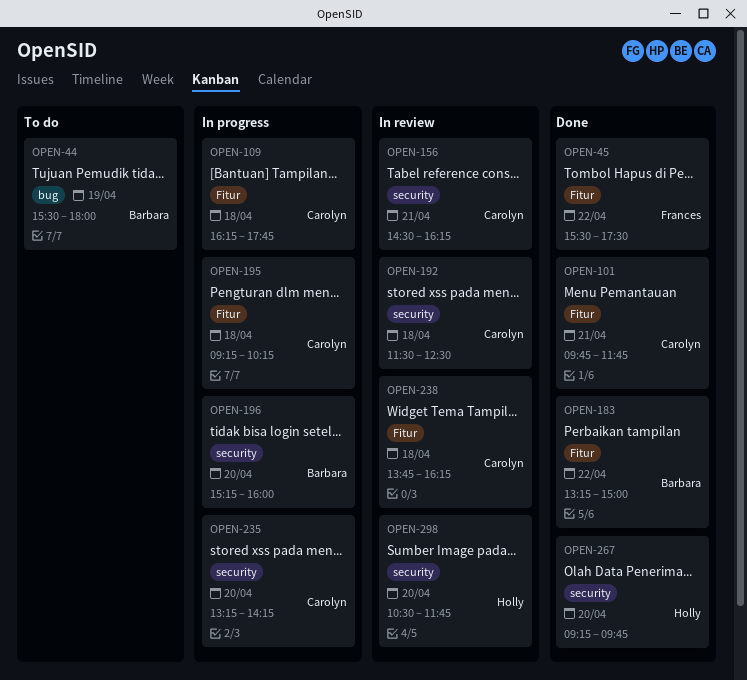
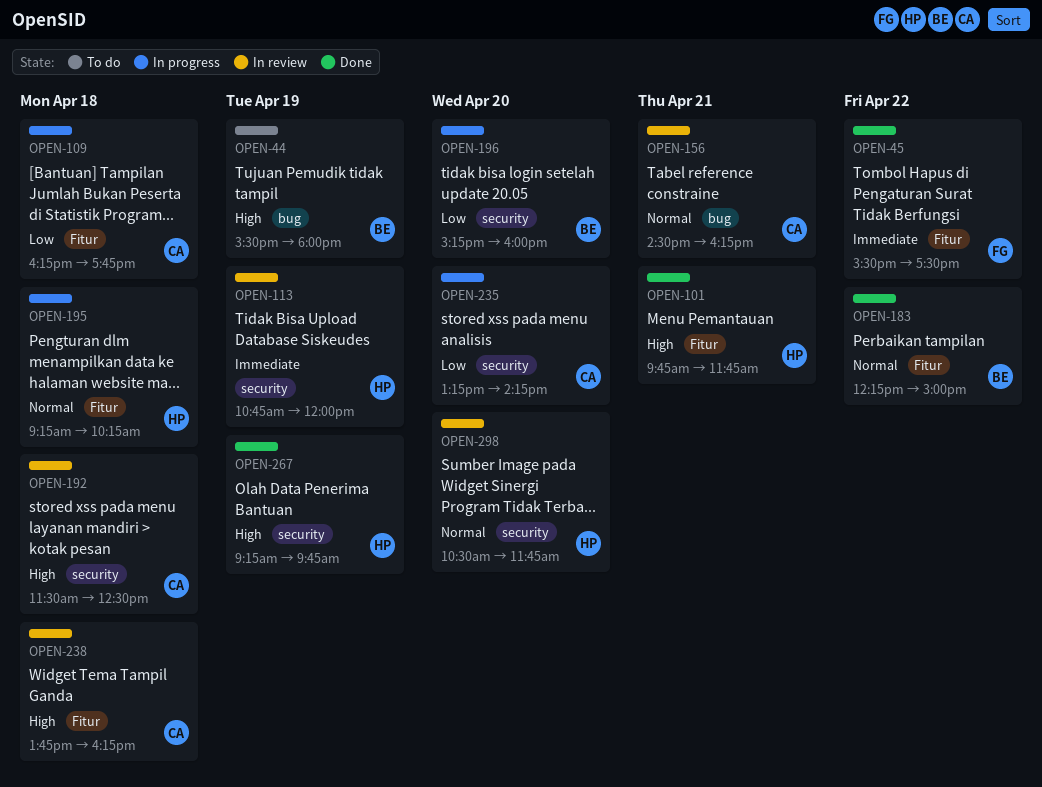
OPEN-101, owner: Carolyn -> Holly
OPEN-113: none -> present
OPEN-156, label: security -> bug
OPEN-183, begins: 13:15 -> 12:15
OPEN-195, owner: Carolyn -> Holly
OPEN-267, day: Apr 20 -> Apr 19

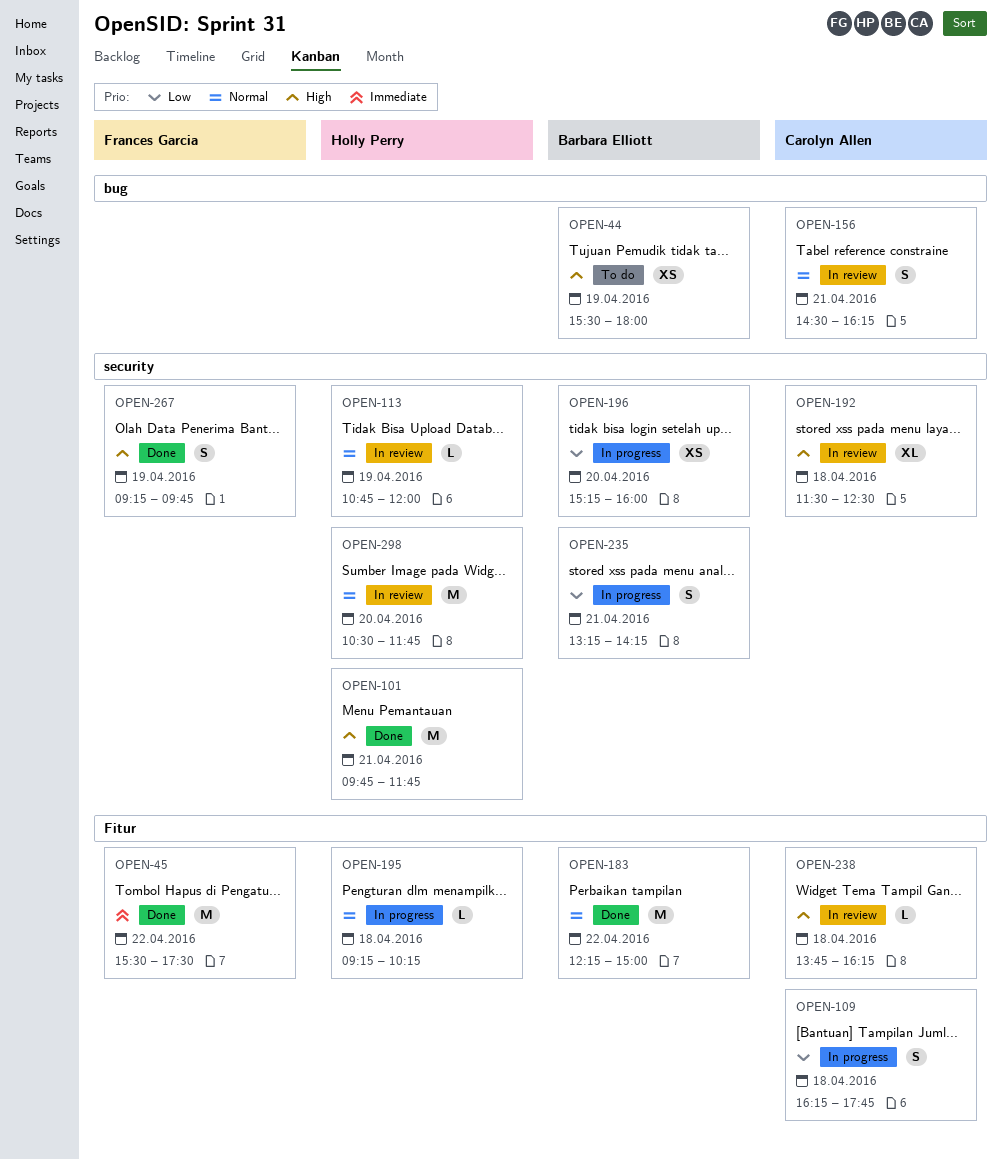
OPEN-101, label: Fitur -> security
OPEN-113, priority: Immediate -> Normal
OPEN-235, owner: Carolyn Allen -> Barbara Elliott
OPEN-235, day: Apr 20 -> Apr 21
OPEN-267, owner: Holly Perry -> Frances Garcia

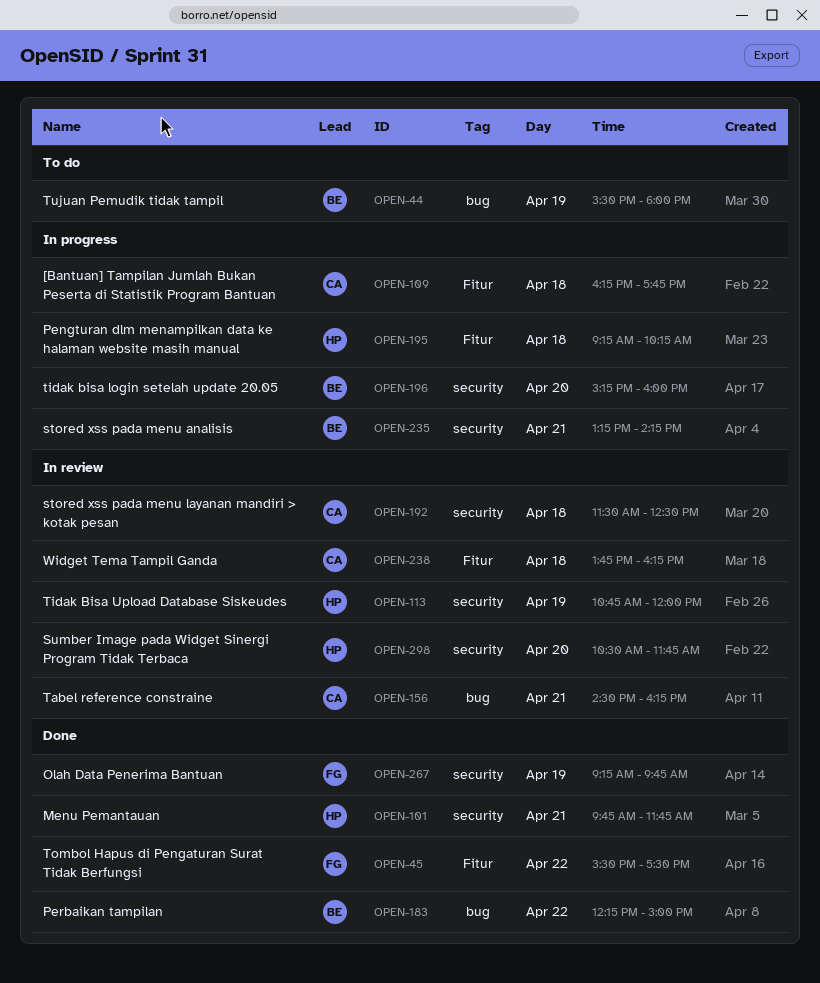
OPEN-183, label: Fitur -> bug

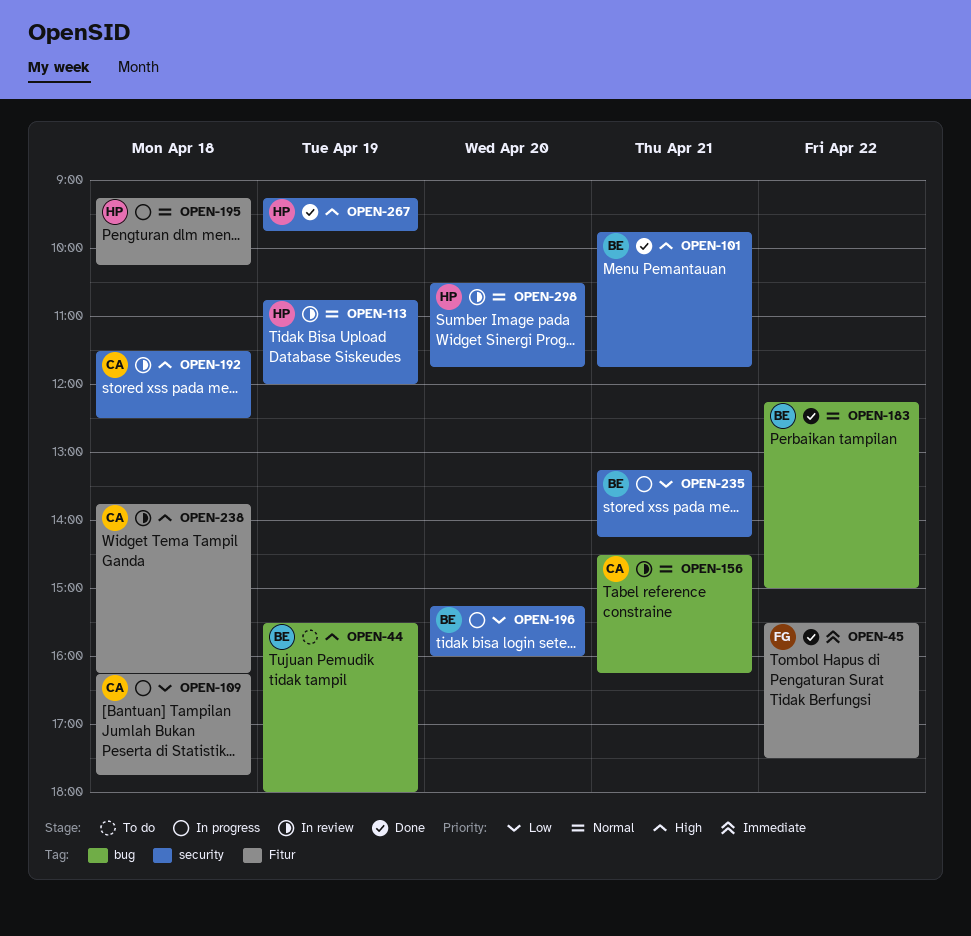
OPEN-101, owner: HP -> BE
OPEN-267, owner: FG -> HP

